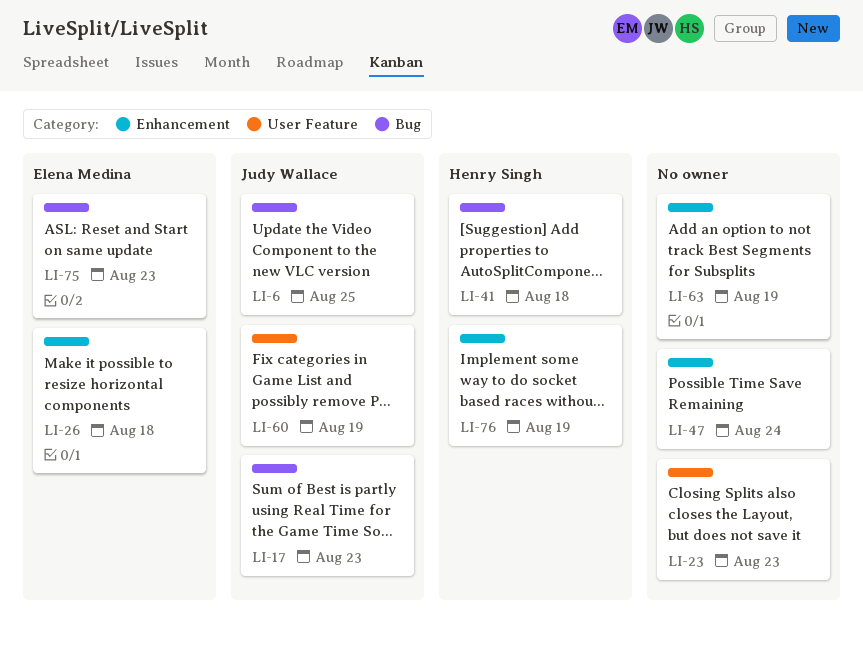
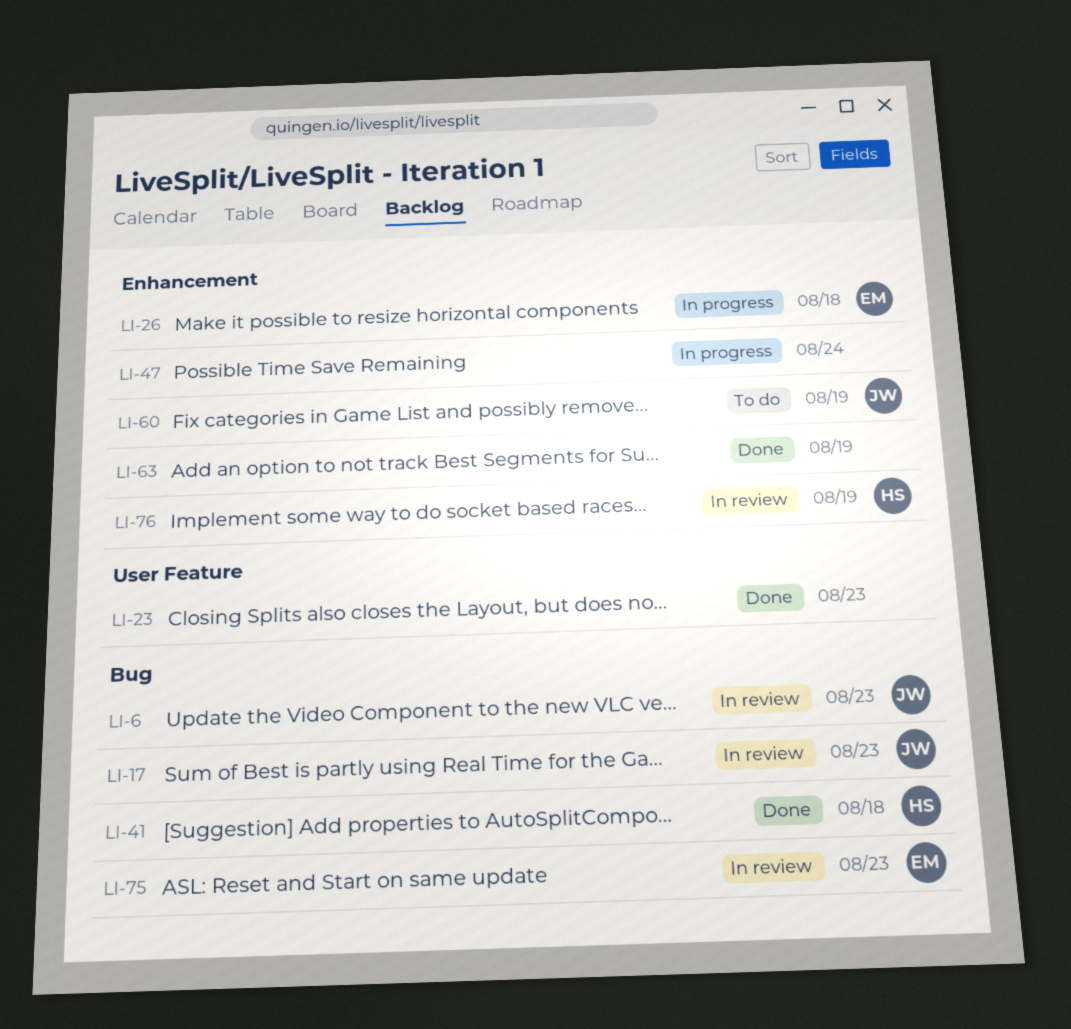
LI-6, due: Aug 25 -> Aug 23
LI-60, label: User Feature -> Enhancement

